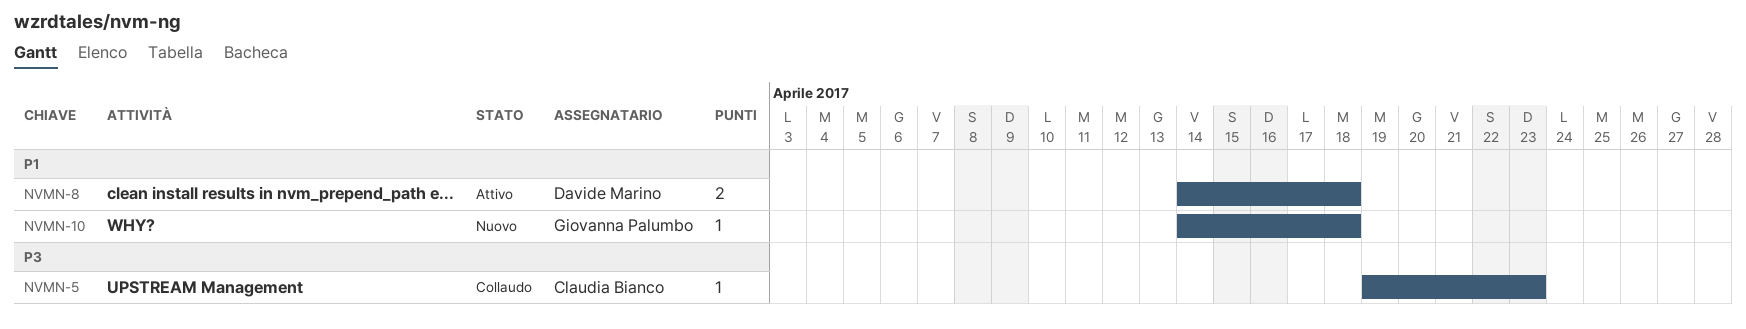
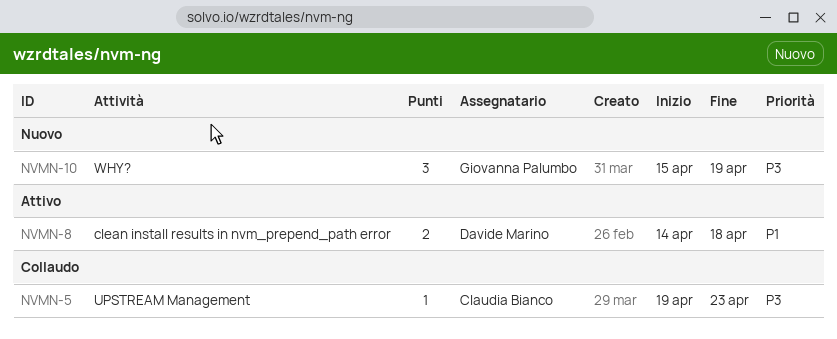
NVMN-10, priority: P1 -> P3
NVMN-10, estimate: 1 -> 3
NVMN-10, start: Apr 14 -> Apr 15
NVMN-10, due: Apr 18 -> Apr 19

